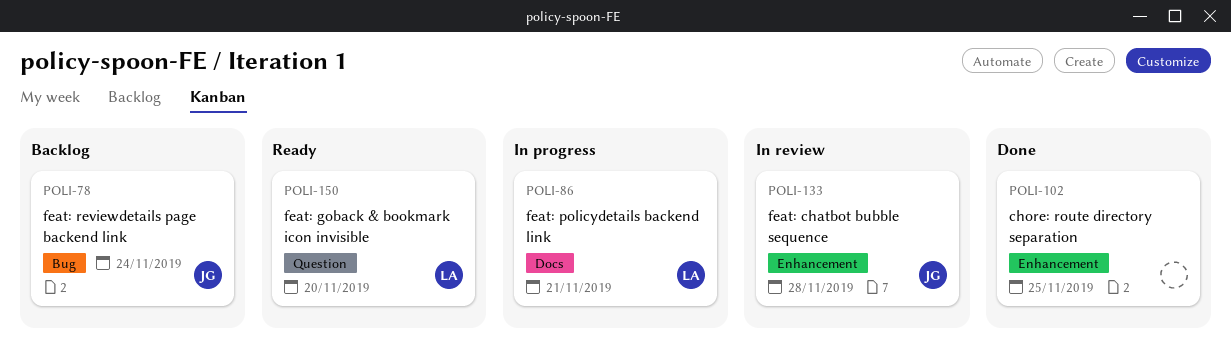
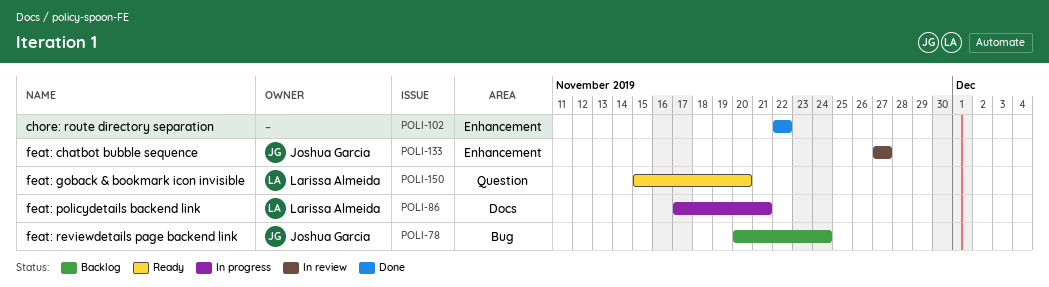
POLI-102, due: Nov 25 -> Nov 22
POLI-133, due: Nov 28 -> Nov 27

